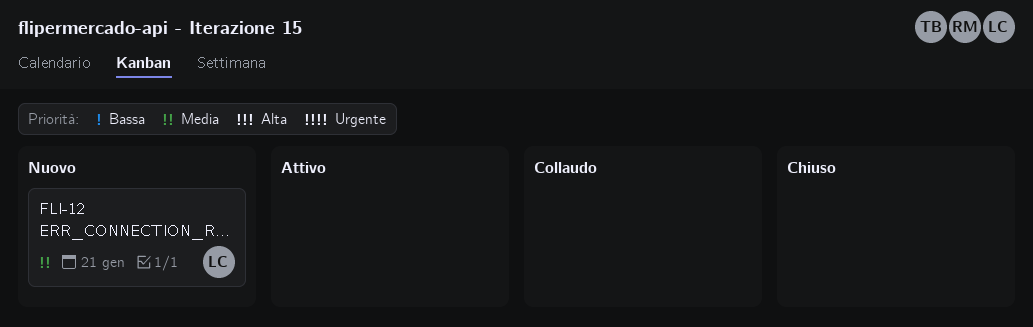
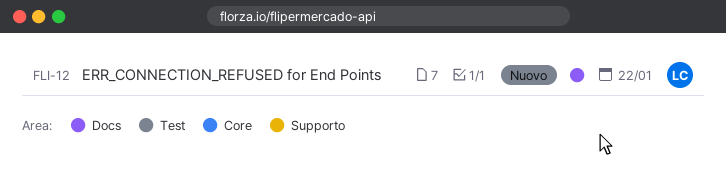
FLI-12, due: Jan 21 -> Jan 22

